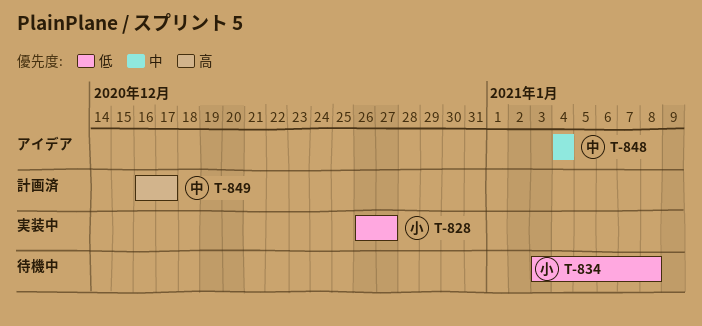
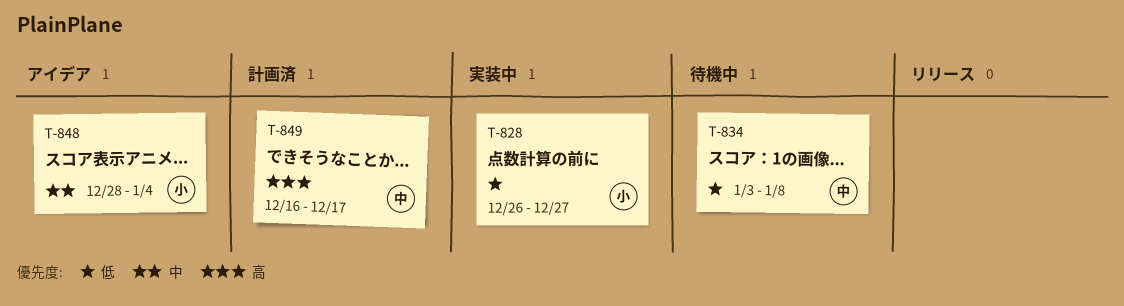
T-834, owner: 小 -> 中
T-848, owner: 中 -> 小
T-848, start: Jan 4 -> Dec 28

